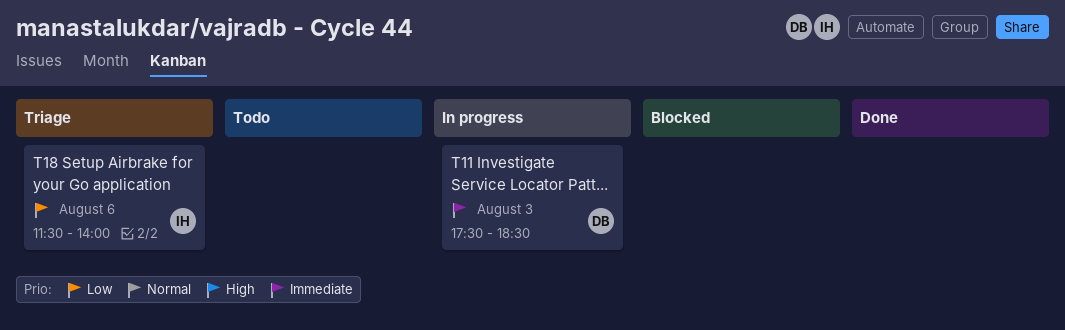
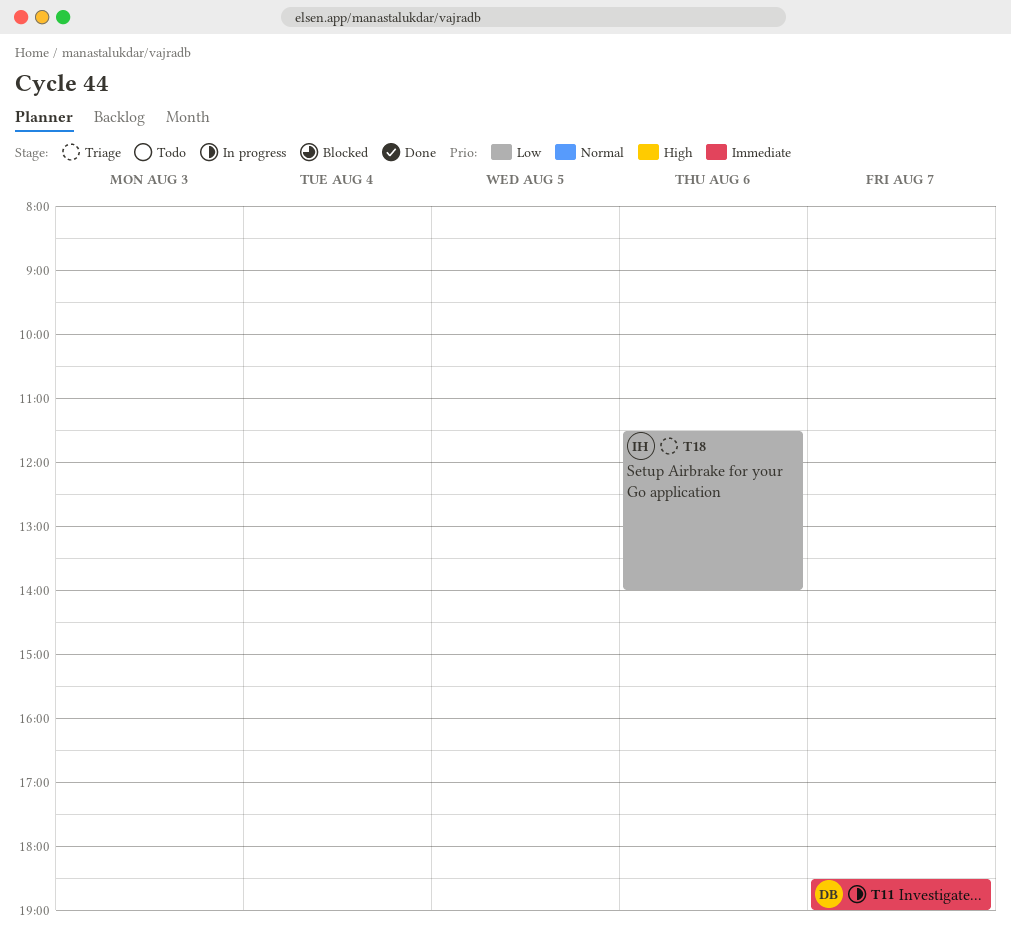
T11, day: Aug 3 -> Aug 7
T11, begins: 17:30 -> 18:30
T11, ends: 18:30 -> 19:00

